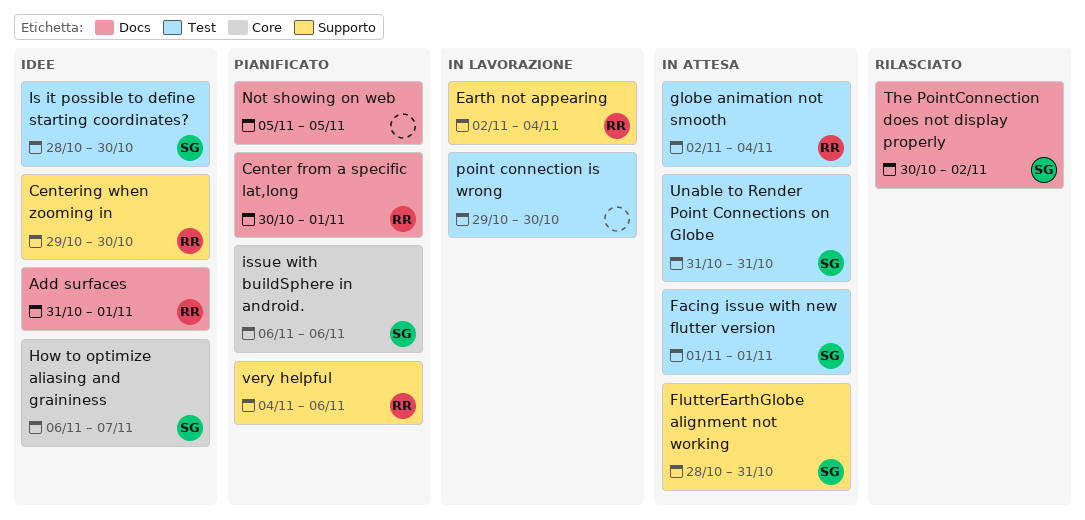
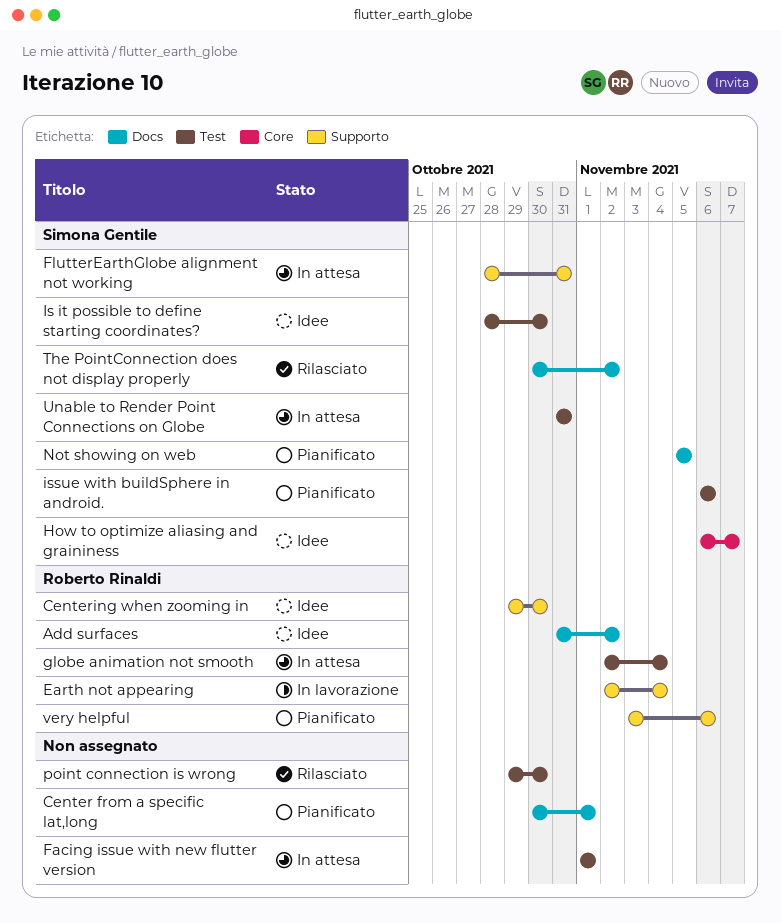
Add surfaces, due: Nov 1 -> Nov 2
Center from a specific lat,long, owner: Roberto Rinaldi -> none
Facing issue with new flutter version, owner: Simona Gentile -> none
issue with buildSphere in android., label: Core -> Test
Not showing on web, owner: none -> Simona Gentile
point connection is wrong, status: In lavorazione -> Rilasciato
very helpful, start: Nov 4 -> Nov 3

